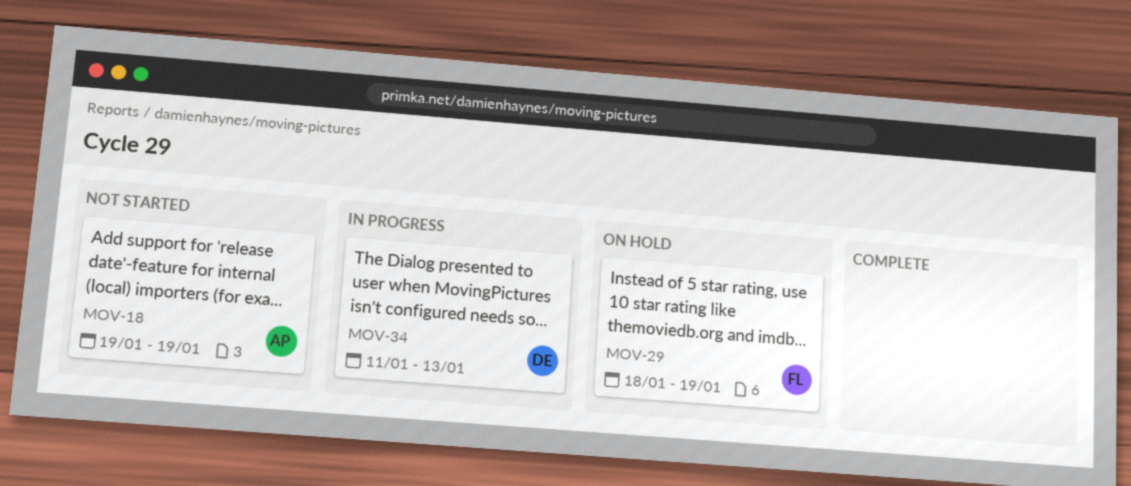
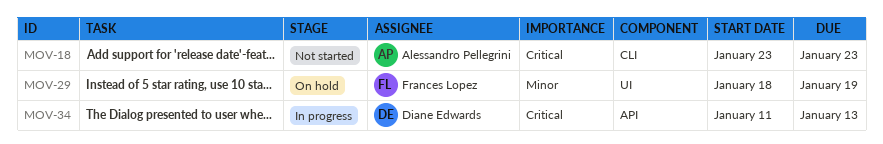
MOV-18, start: Jan 19 -> Jan 23
MOV-18, due: Jan 19 -> Jan 23

